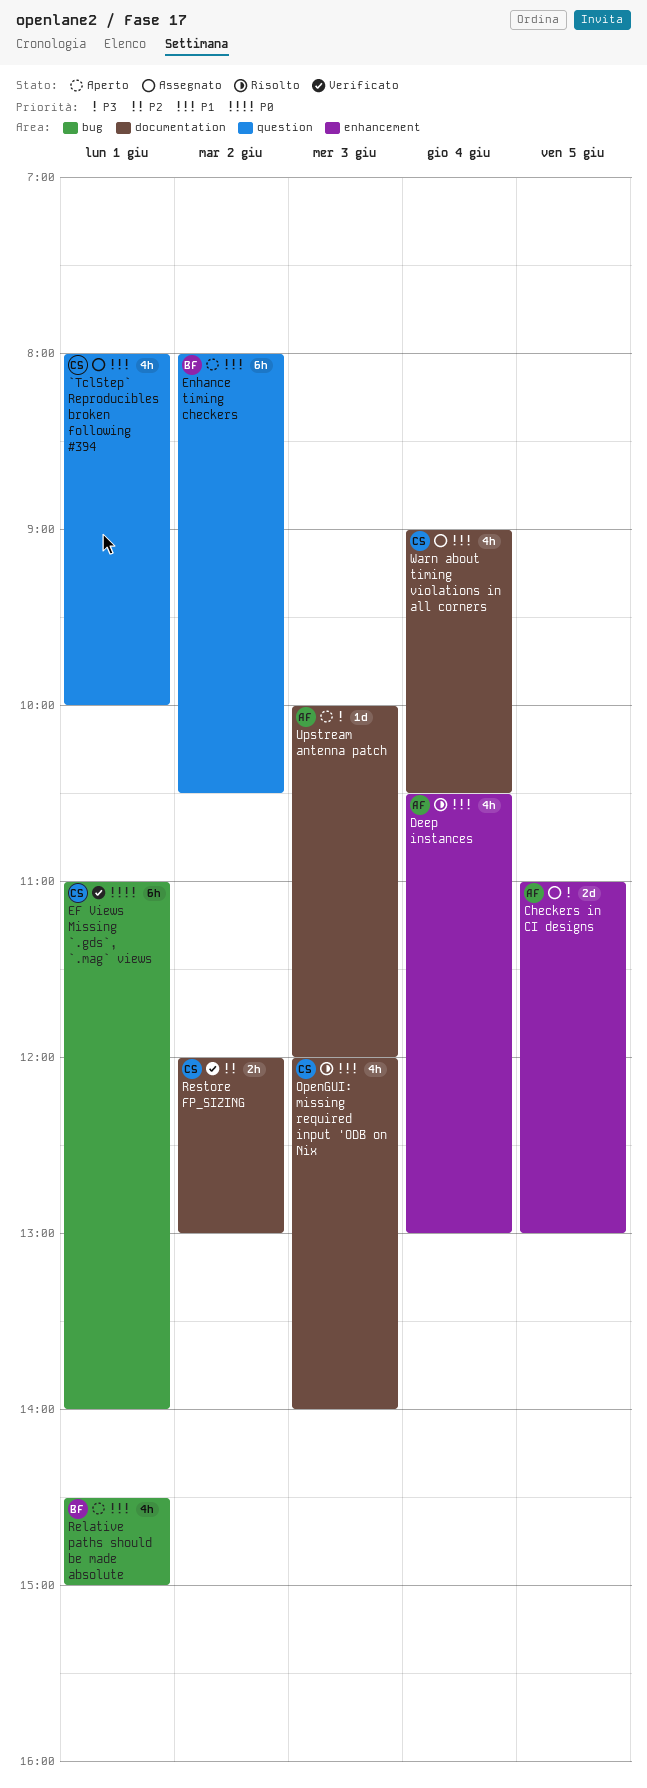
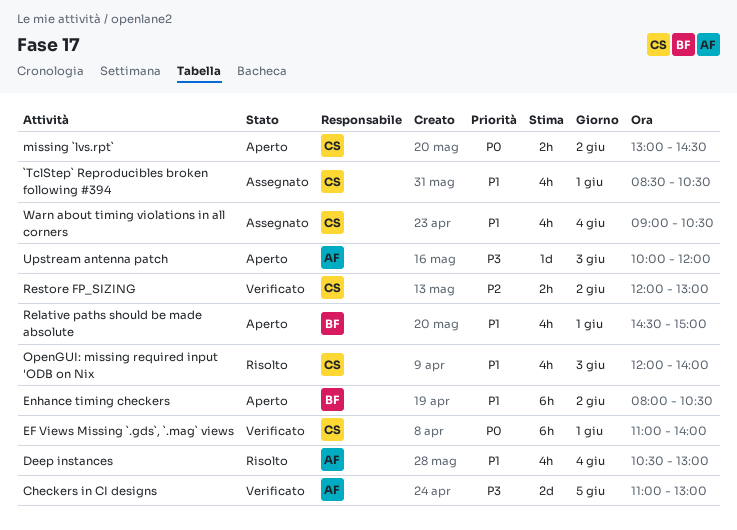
`TclStep` Reproducibles broken following #394, begins: 08:00 -> 08:30
`TclStep` Reproducibles broken following #394, ends: 10:00 -> 10:30
Checkers in CI designs, status: Assegnato -> Verificato
missing `lvs.rpt`: none -> present

